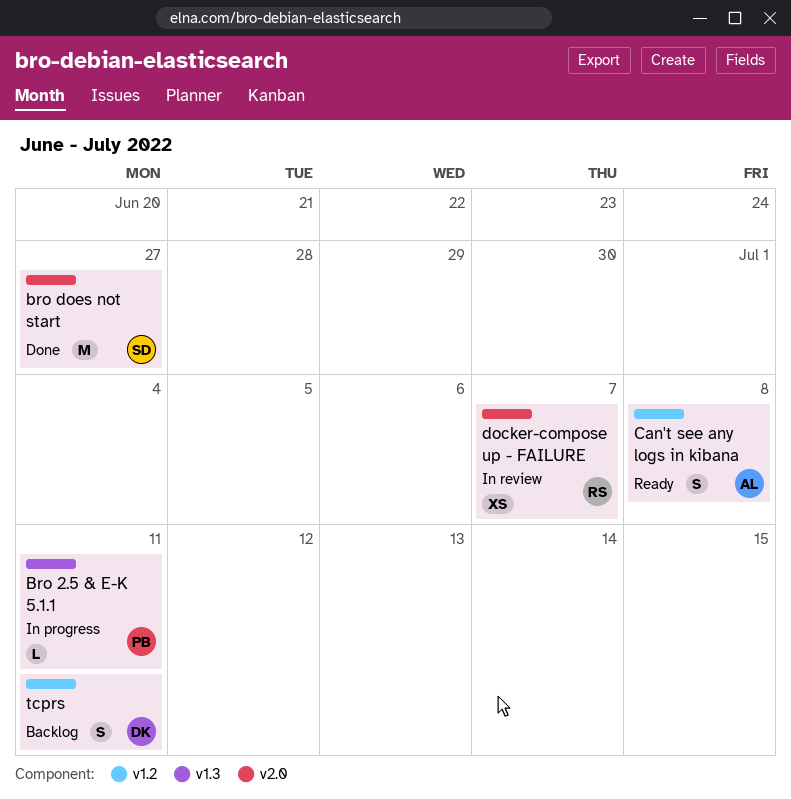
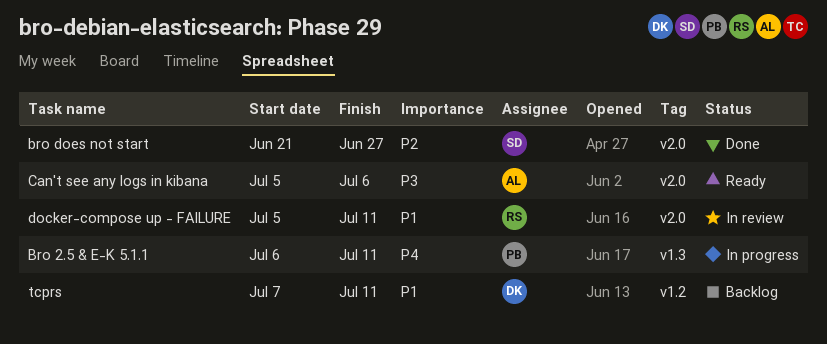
Can't see any logs in kibana, label: v1.2 -> v2.0
Can't see any logs in kibana, due: Jul 8 -> Jul 6
docker-compose up - FAILURE, due: Jul 7 -> Jul 11

